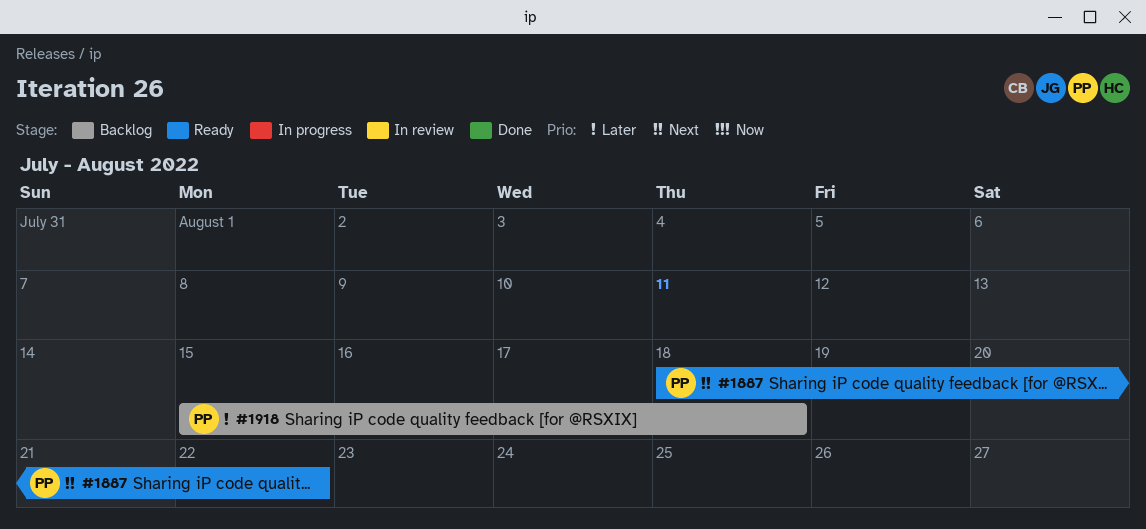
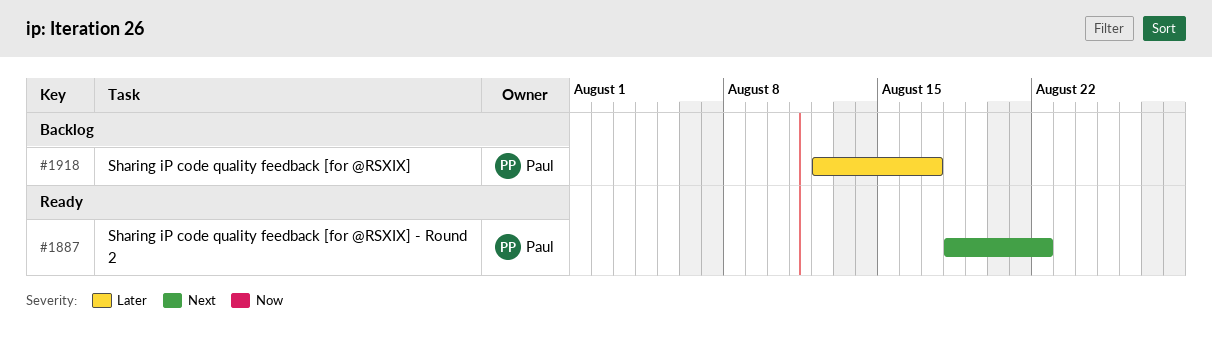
#1918, start: Aug 15 -> Aug 12
#1918, due: Aug 18 -> Aug 17

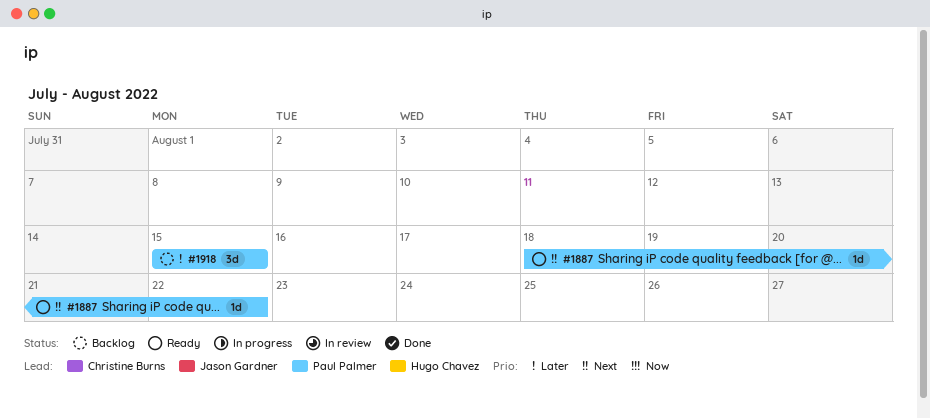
#1918, start: Aug 12 -> Aug 15
#1918, due: Aug 17 -> Aug 15

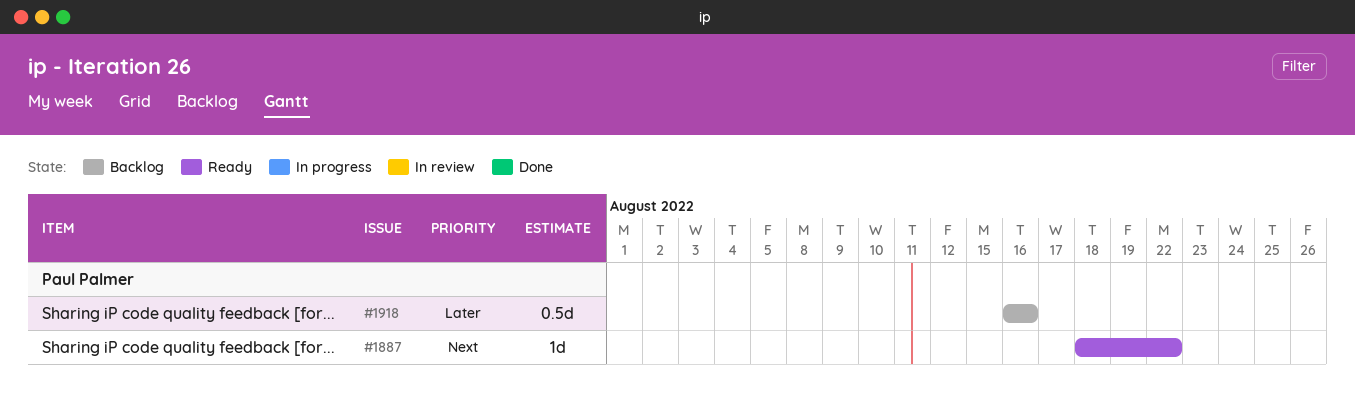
#1918, estimate: 3d -> 0.5d
#1918, start: Aug 15 -> Aug 16
#1918, due: Aug 15 -> Aug 16

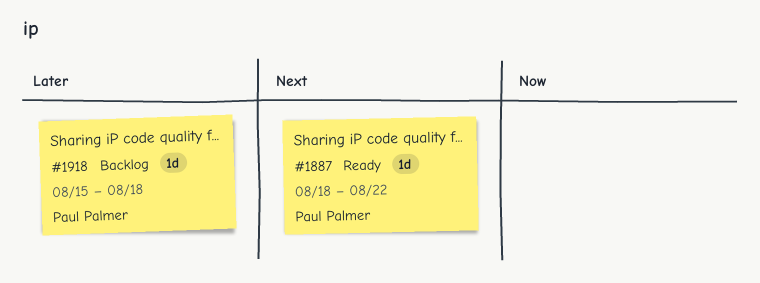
#1918, estimate: 0.5d -> 1d
#1918, start: Aug 16 -> Aug 15
#1918, due: Aug 16 -> Aug 18

